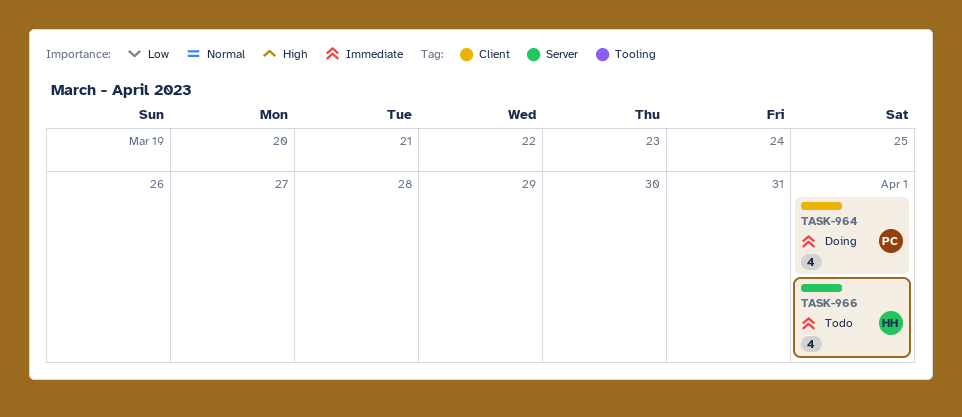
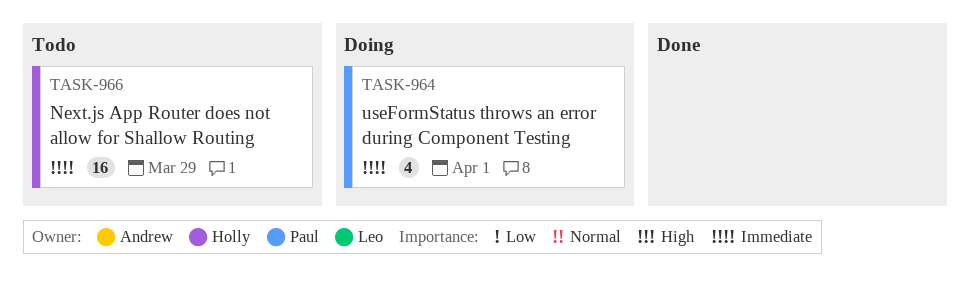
TASK-966, estimate: 4 -> 16
TASK-966, due: Apr 1 -> Mar 29

